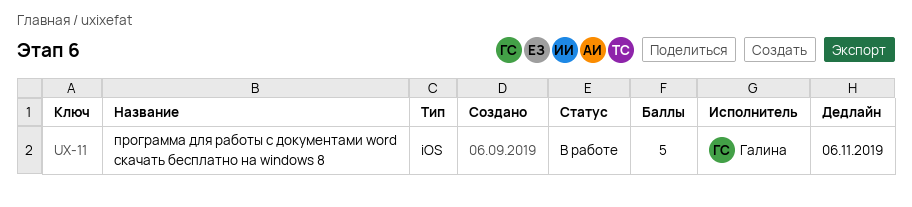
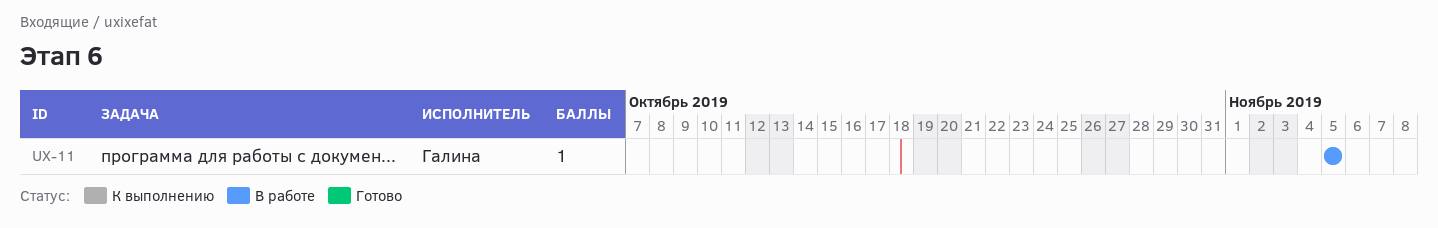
UX-11, estimate: 5 -> 1
UX-11, due: Nov 6 -> Nov 5

